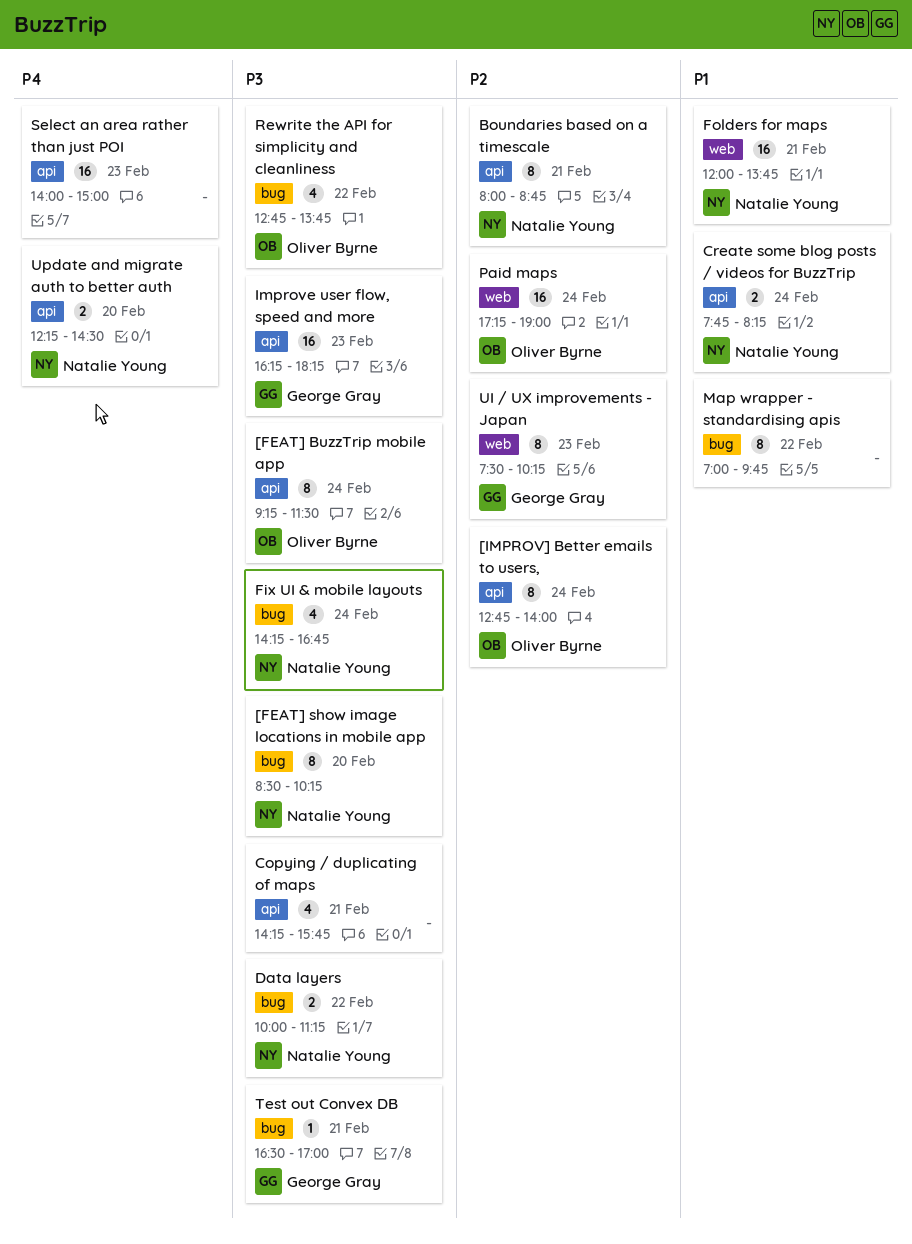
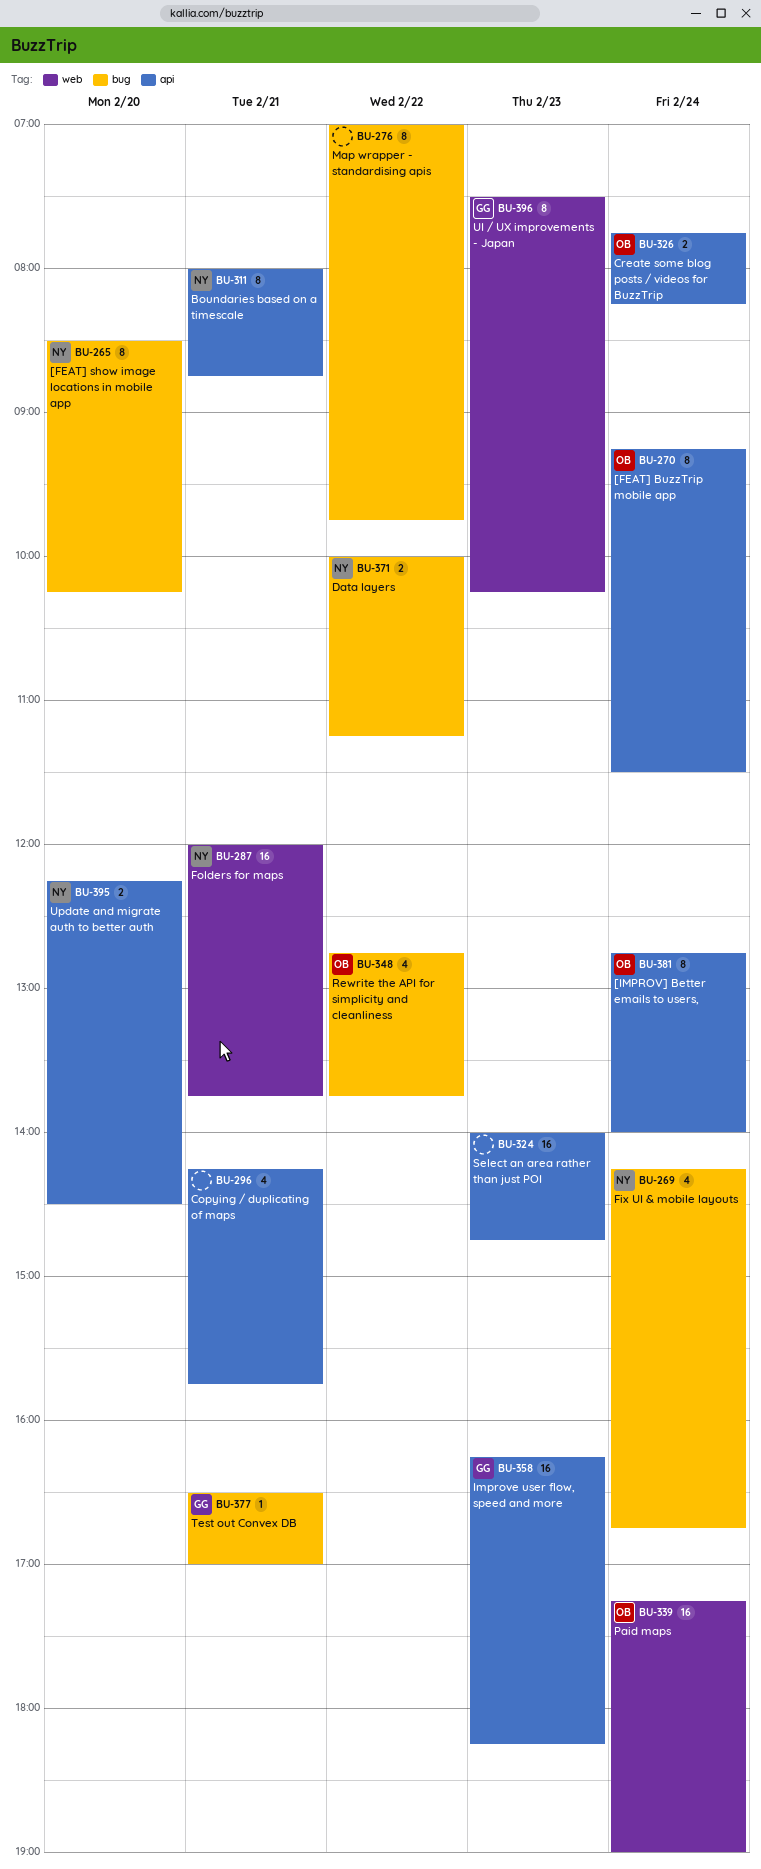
Create some blog posts / videos for BuzzTrip, owner: Natalie Young -> Oliver Byrne
Select an area rather than just POI, ends: 15:00 -> 14:45

